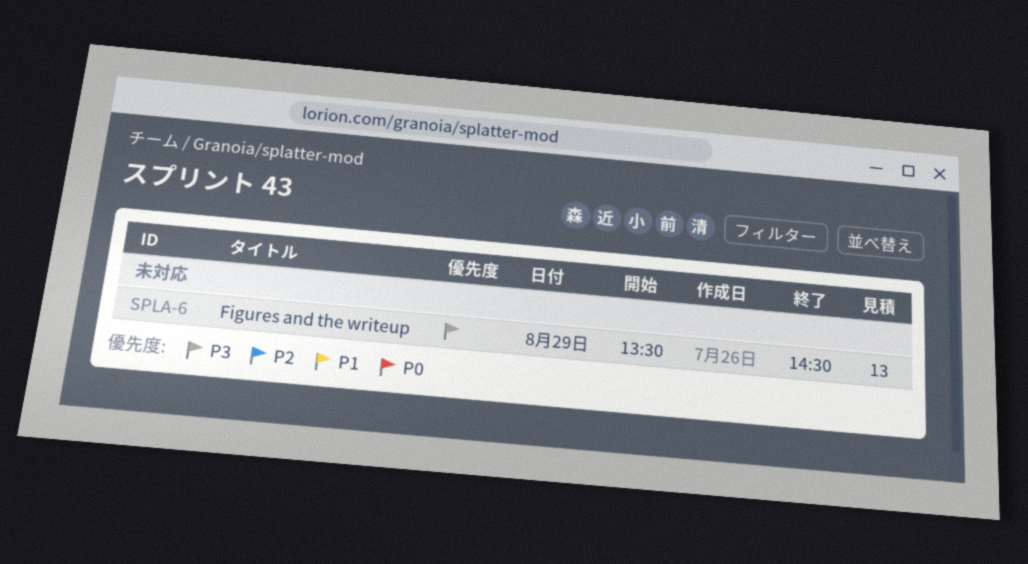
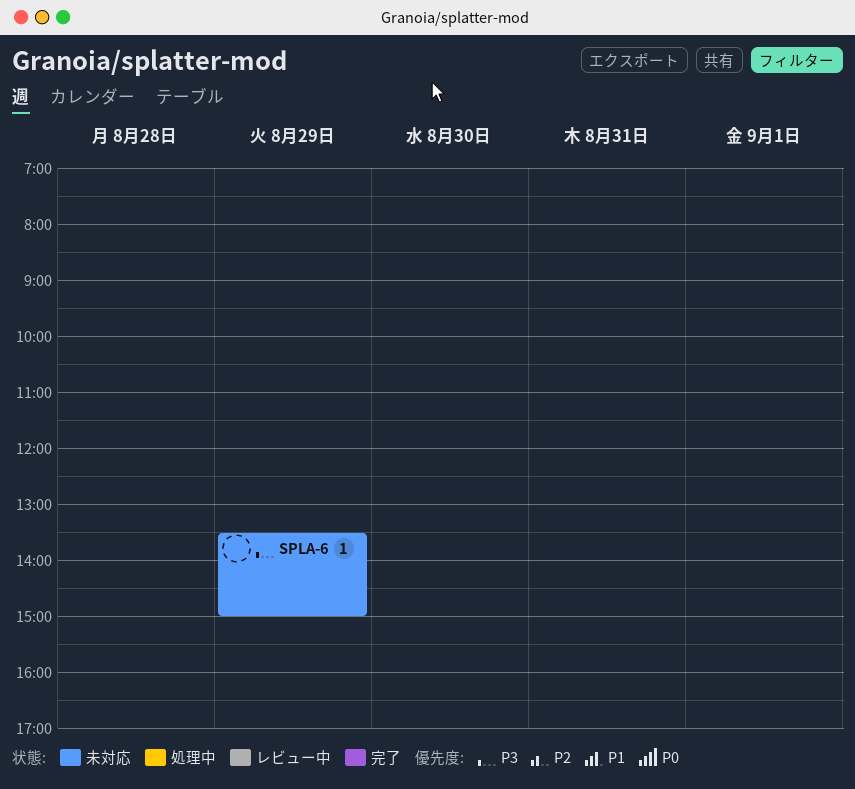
SPLA-6, estimate: 13 -> 1
SPLA-6, ends: 14:30 -> 15:00

